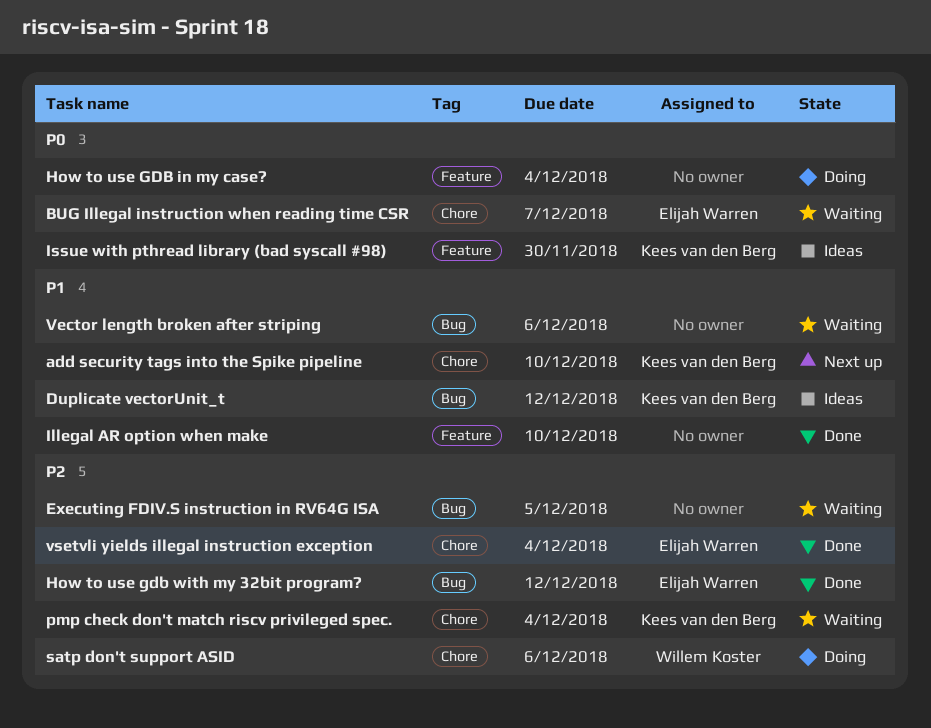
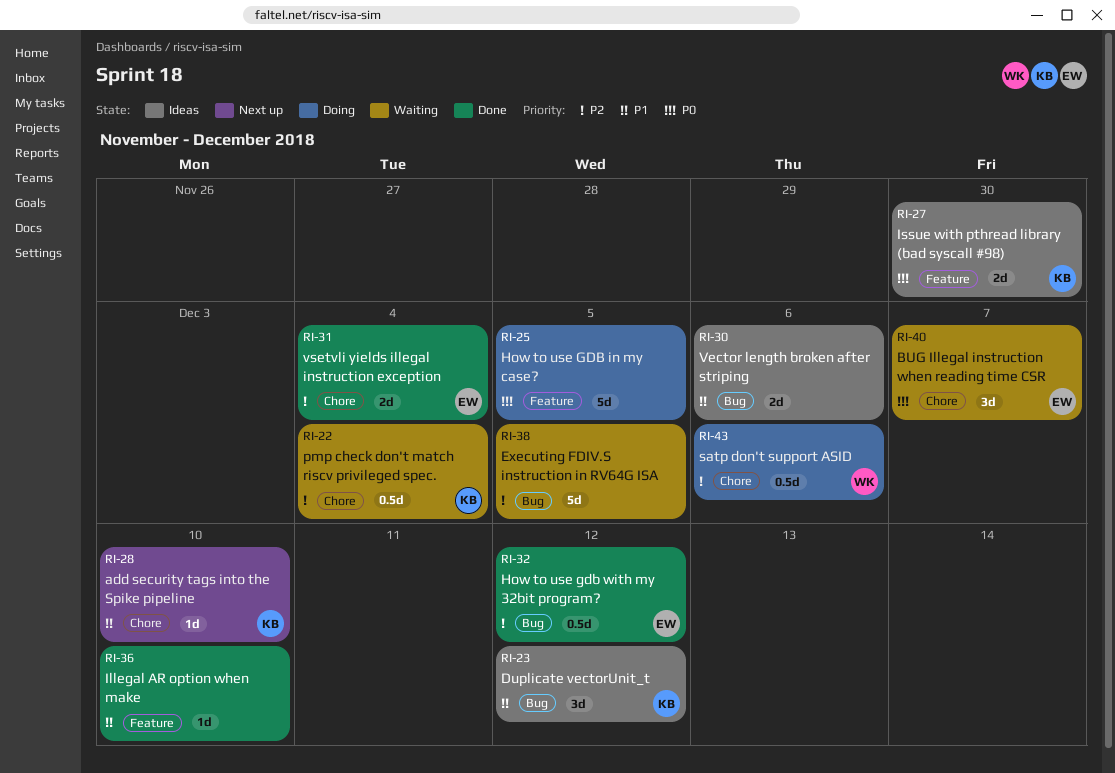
How to use GDB in my case?, due: Dec 4 -> Dec 5
Vector length broken after striping, status: Waiting -> Ideas

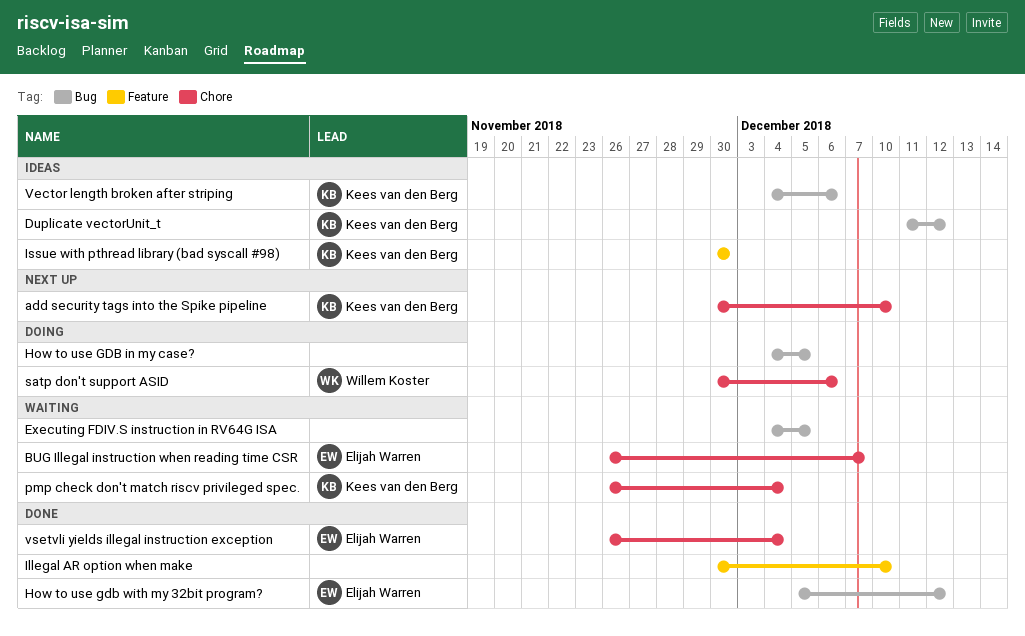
How to use GDB in my case?, label: Feature -> Bug
Vector length broken after striping, owner: none -> Kees van den Berg

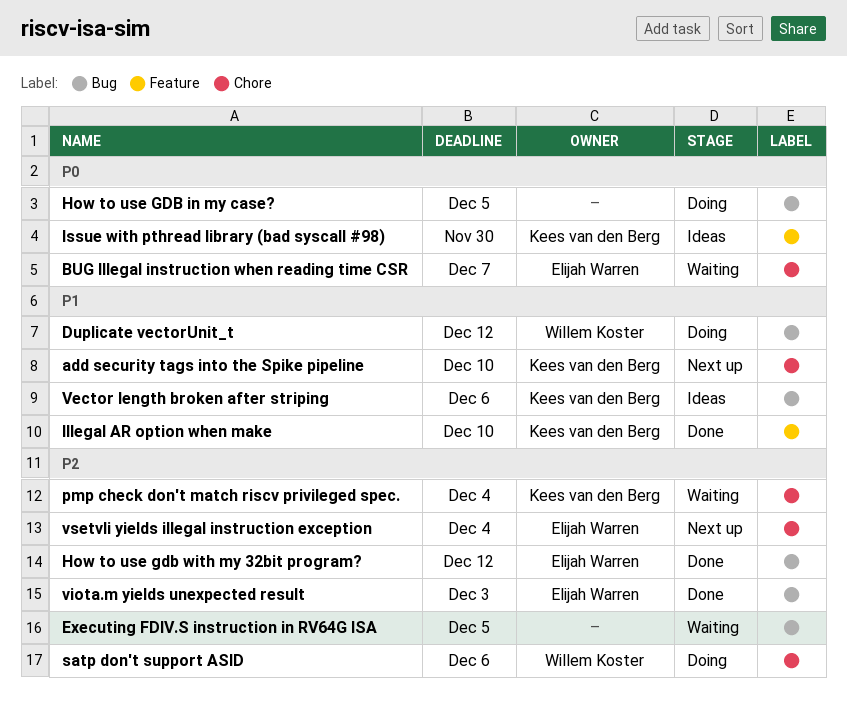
Duplicate vectorUnit_t, status: Ideas -> Doing
Duplicate vectorUnit_t, owner: Kees van den Berg -> Willem Koster
Illegal AR option when make, owner: none -> Kees van den Berg
viota.m yields unexpected result: none -> present
vsetvli yields illegal instruction exception, status: Done -> Next up

